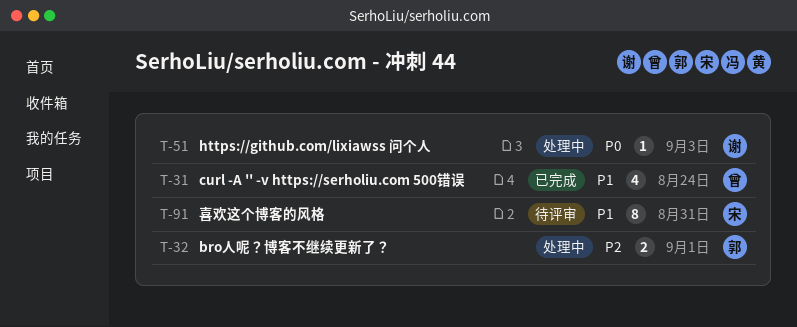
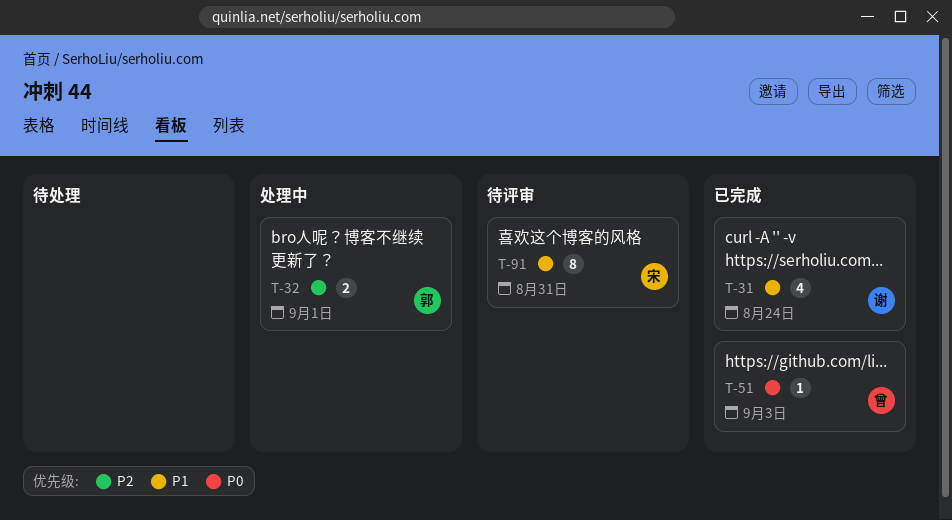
T-31, owner: 曾 -> 谢
T-51, status: 处理中 -> 已完成
T-51, owner: 谢 -> 曾

